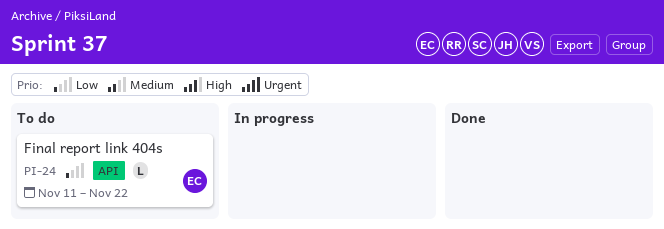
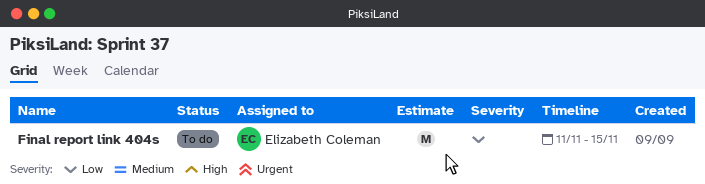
Final report link 404s, estimate: L -> M
Final report link 404s, due: Nov 22 -> Nov 15

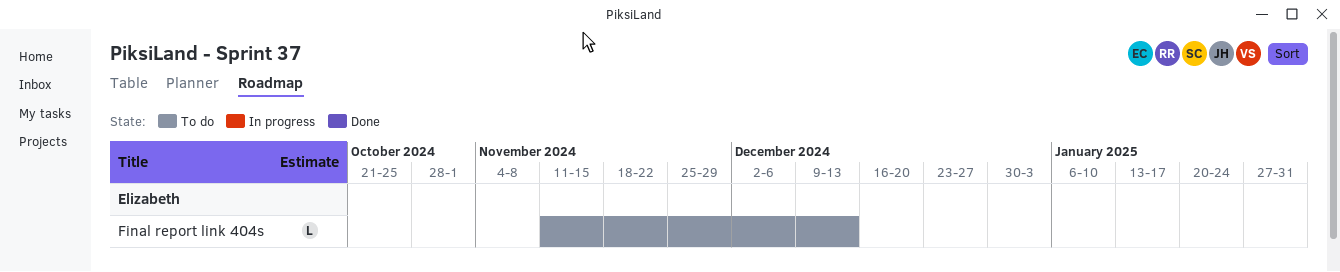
Final report link 404s, estimate: M -> L
Final report link 404s, due: Nov 15 -> Dec 13

